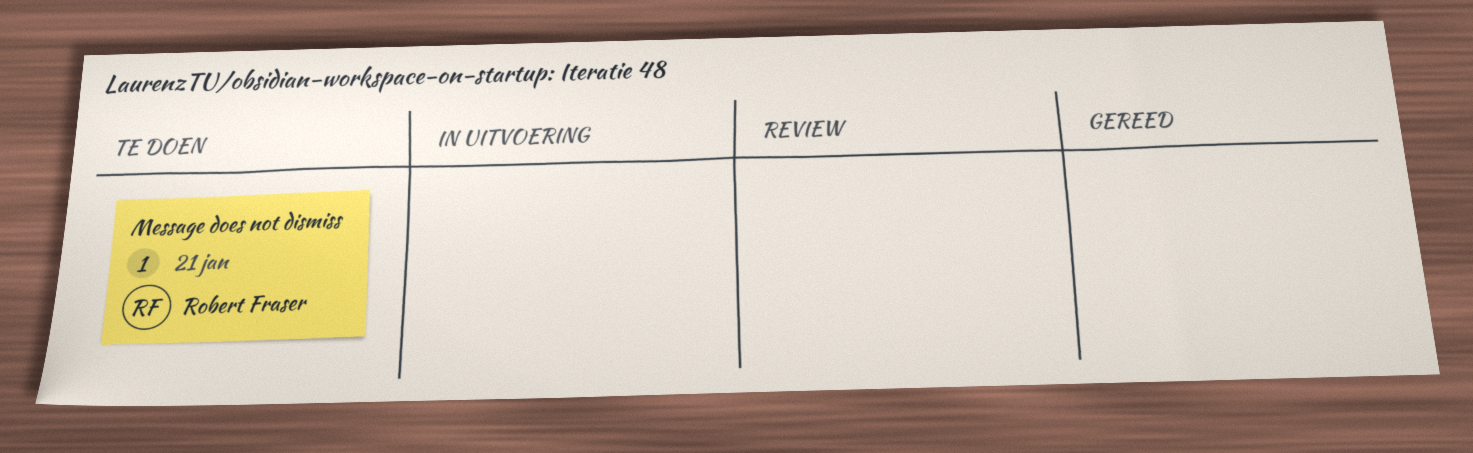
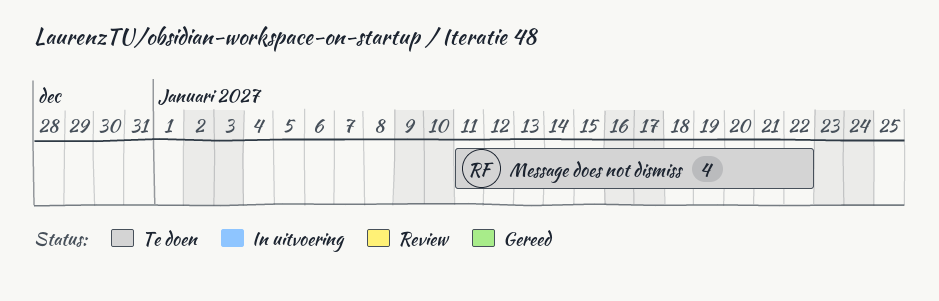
Message does not dismiss, estimate: 1 -> 4
Message does not dismiss, due: Jan 21 -> Jan 22

